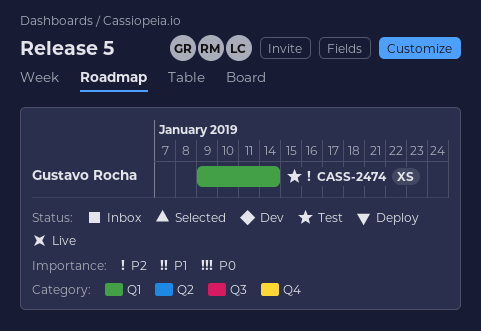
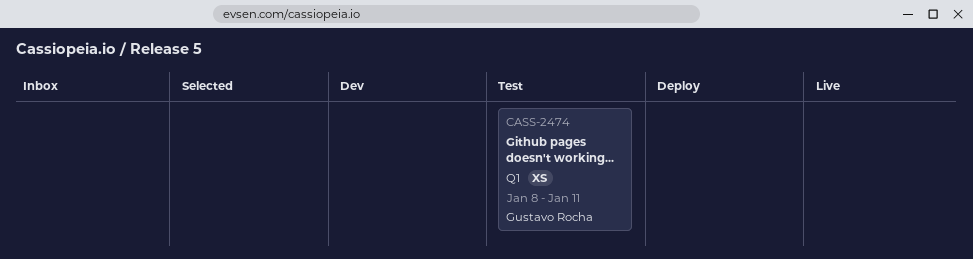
CASS-2474, start: Jan 9 -> Jan 8
CASS-2474, due: Jan 14 -> Jan 11

